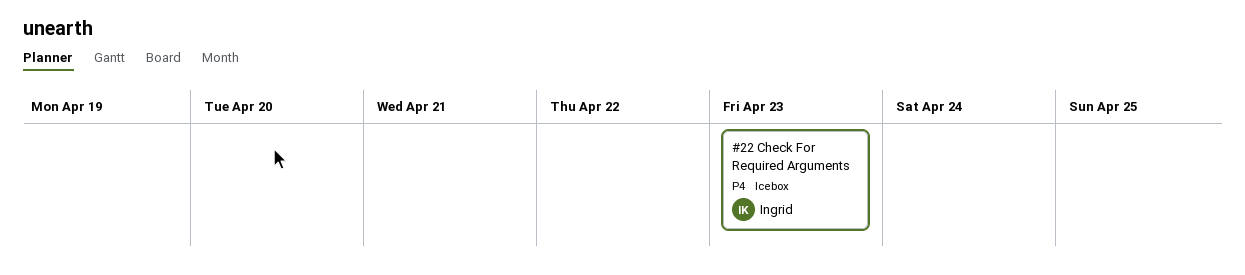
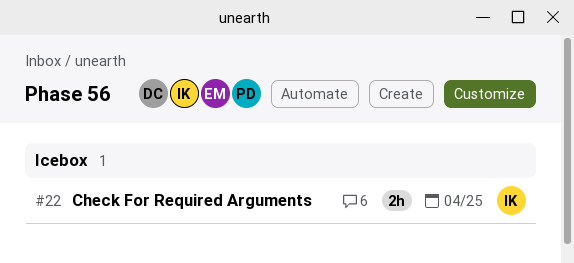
#22, due: Apr 23 -> Apr 25

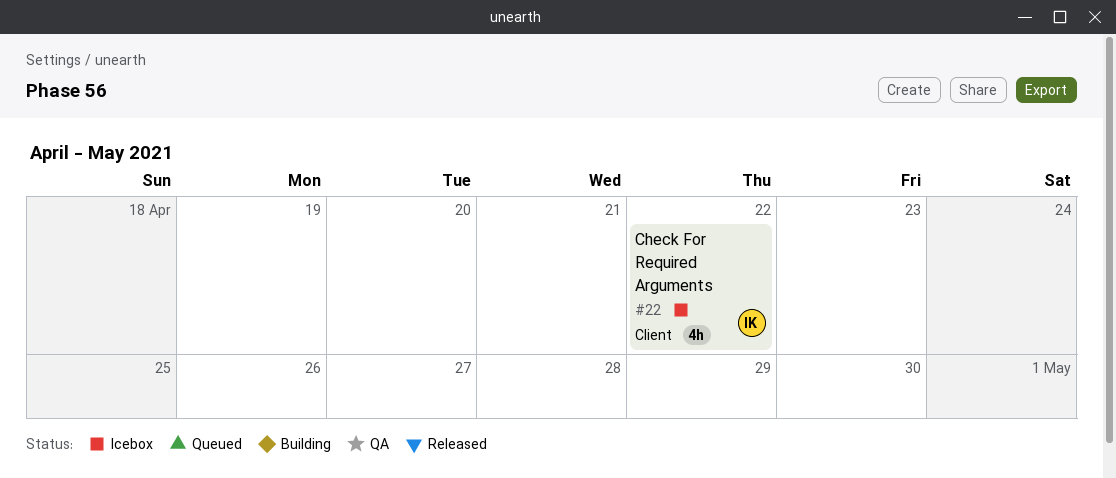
#22, estimate: 2h -> 4h
#22, due: Apr 25 -> Apr 22

